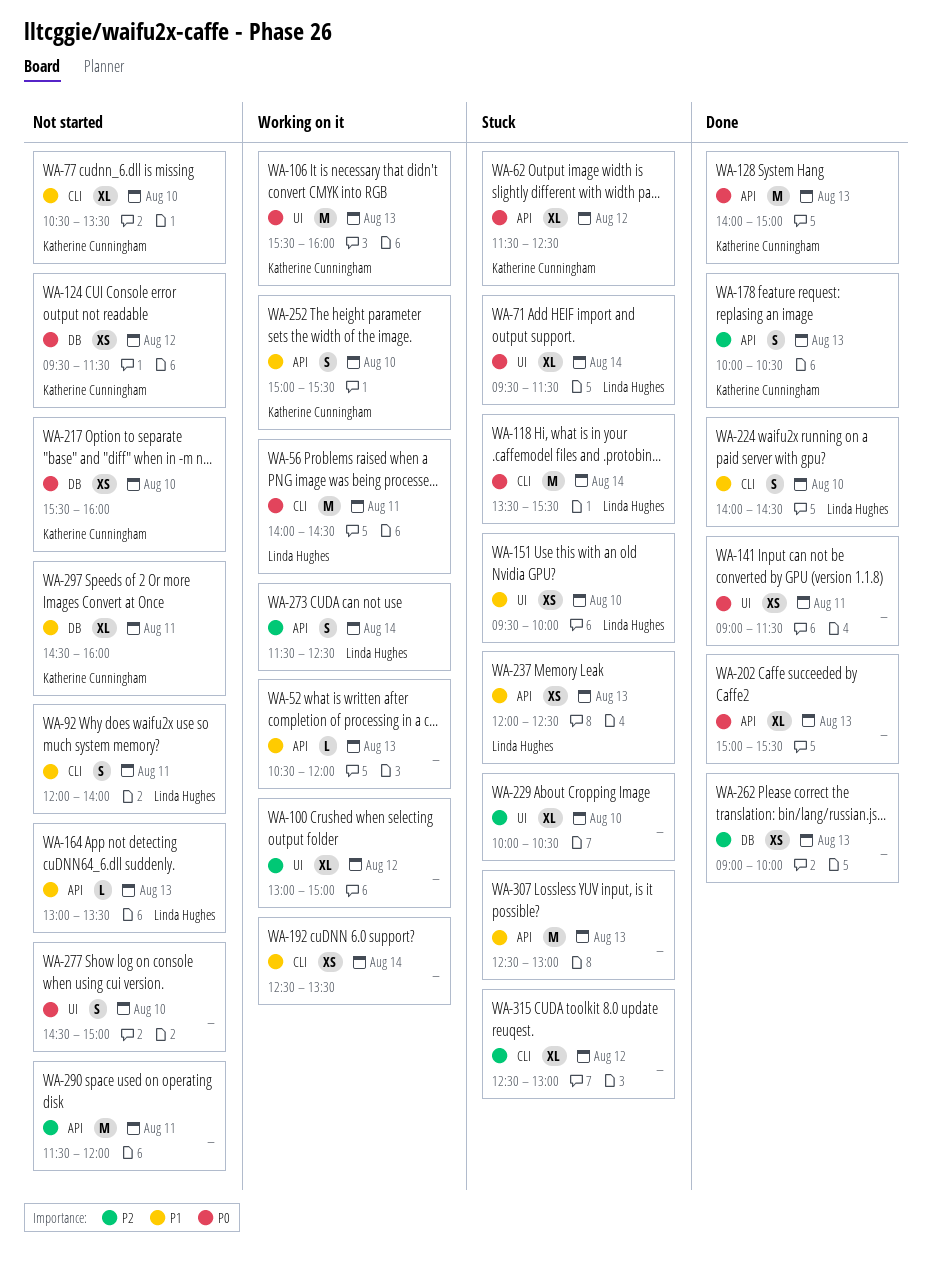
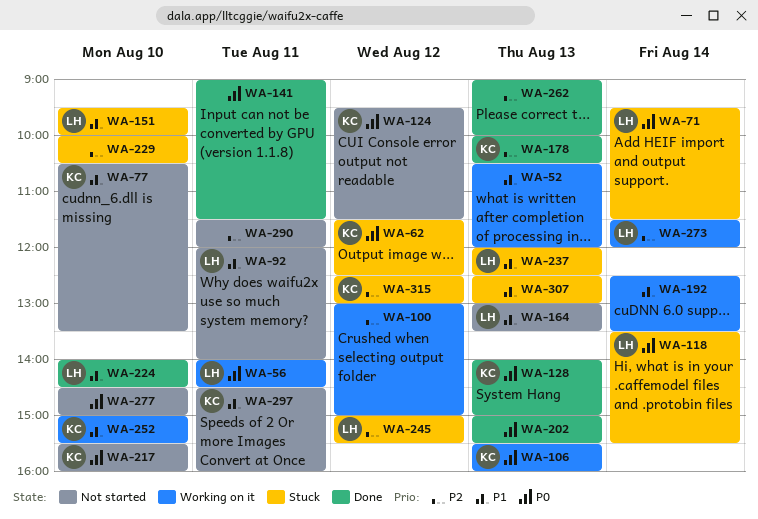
WA-245: none -> present
WA-273, ends: 12:30 -> 12:00
WA-315, owner: none -> Katherine Cunningham

